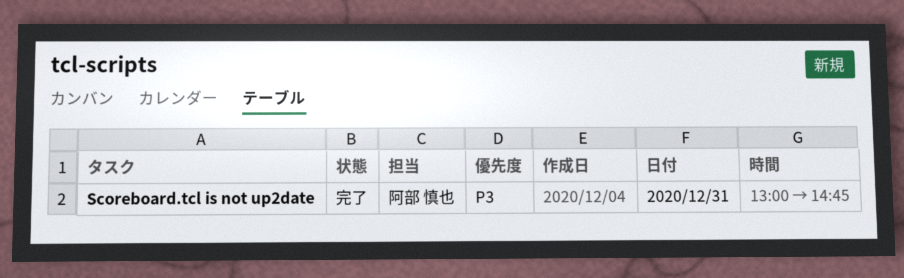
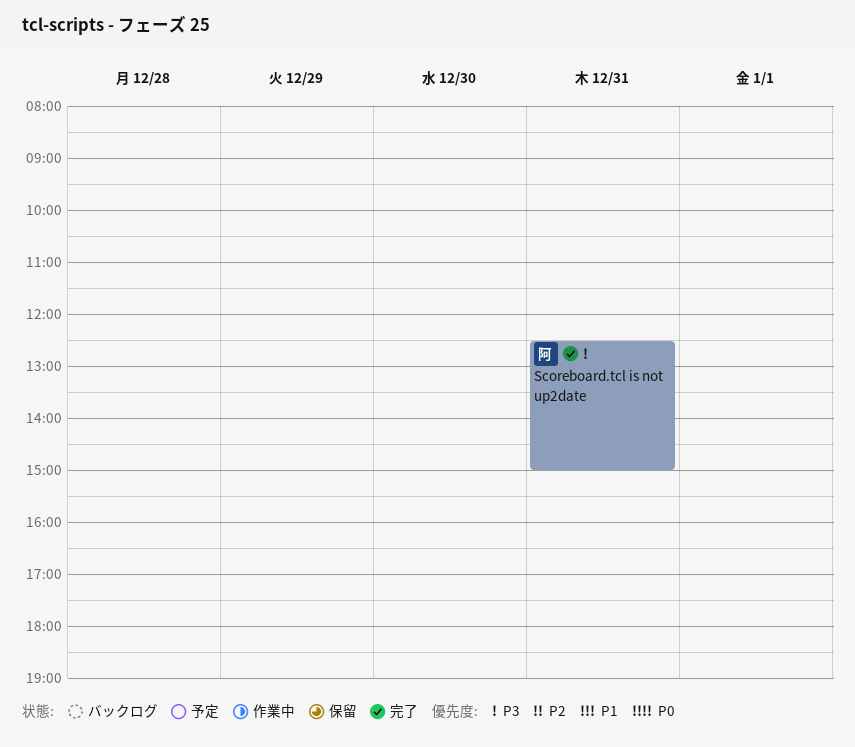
Scoreboard.tcl is not up2date, begins: 13:00 -> 12:30
Scoreboard.tcl is not up2date, ends: 14:45 -> 15:00

